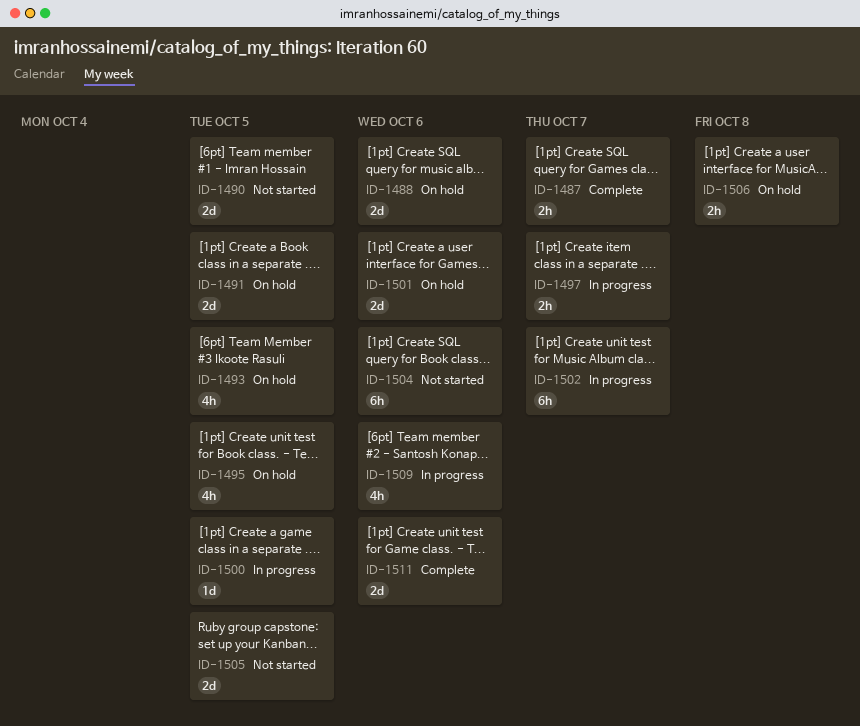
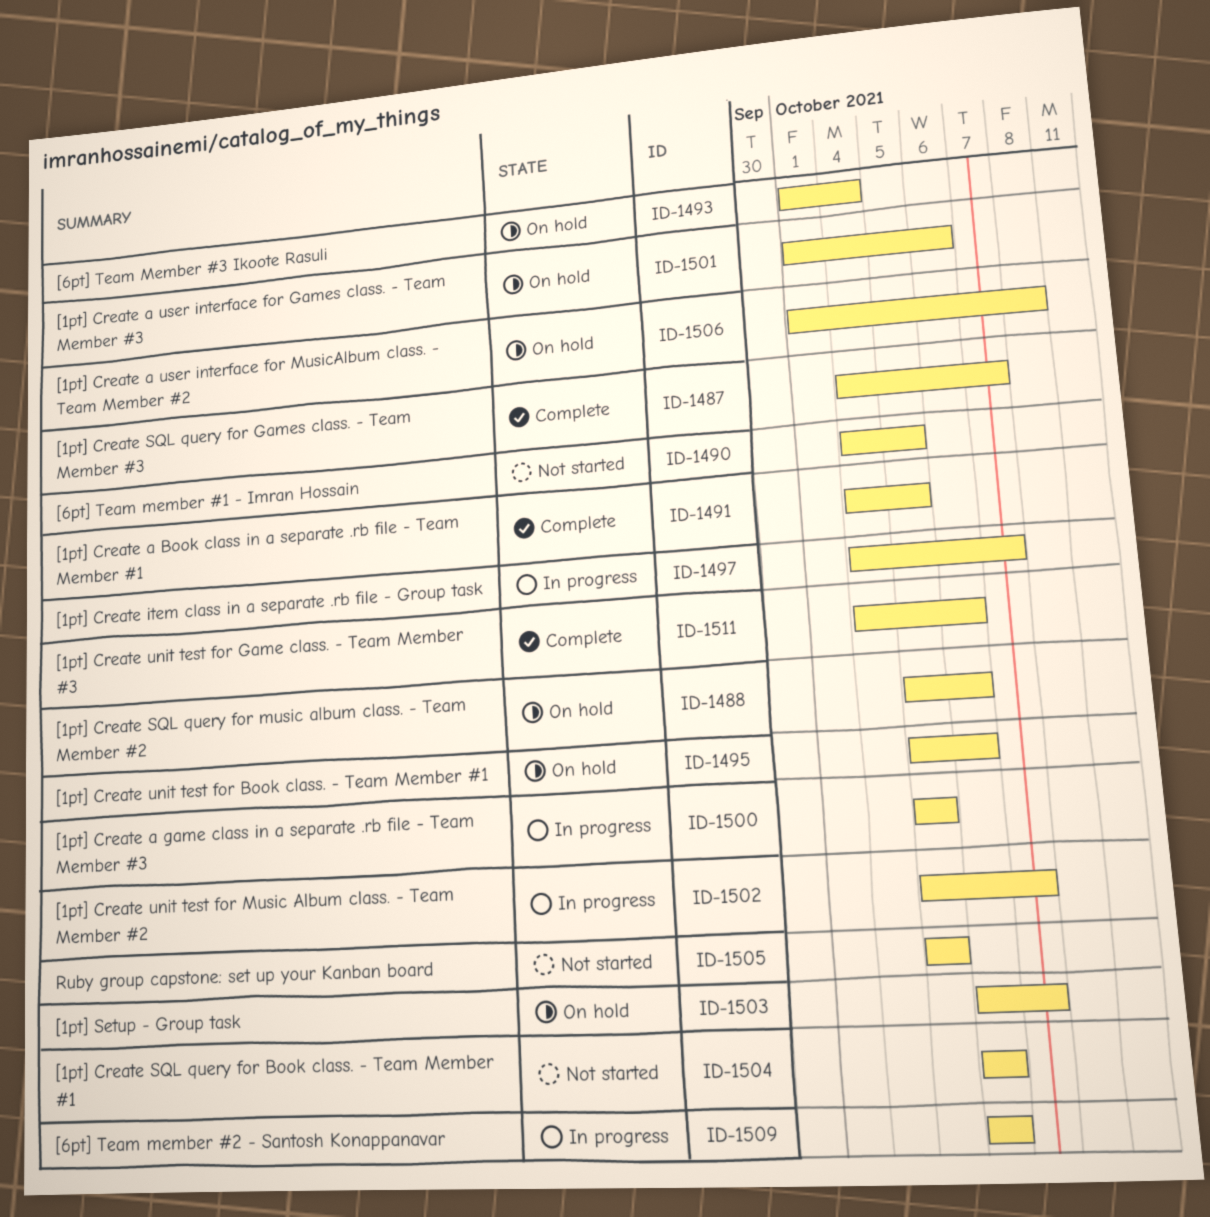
ID-1491, status: On hold -> Complete
ID-1493, due: Oct 5 -> Oct 4
ID-1495, due: Oct 5 -> Oct 6
ID-1503: none -> present

